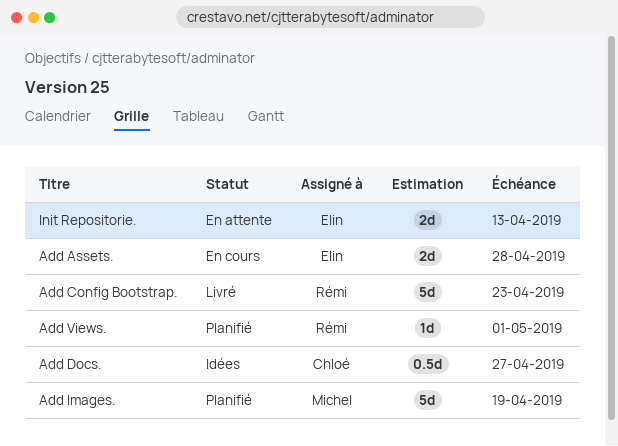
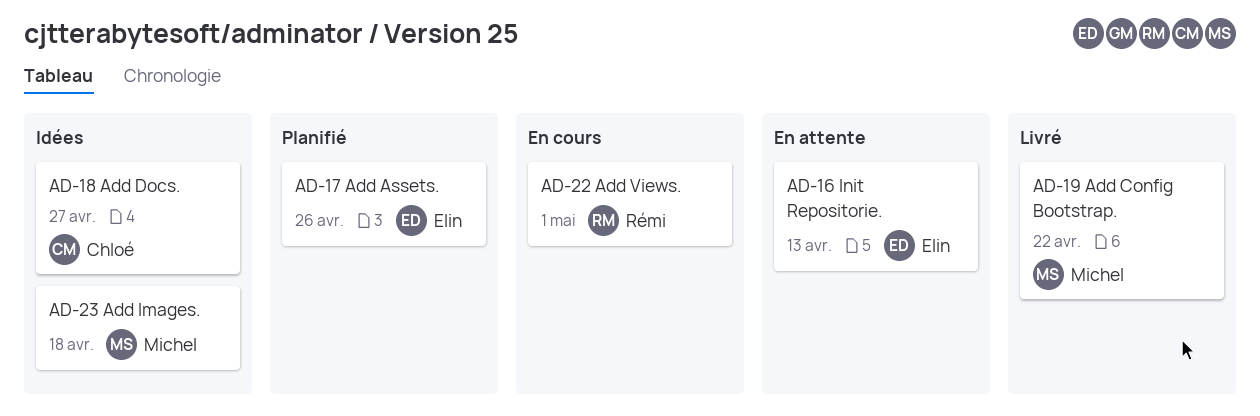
Add Assets., status: En cours -> Planifié
Add Assets., due: Apr 28 -> Apr 26
Add Config Bootstrap., owner: Rémi -> Michel
Add Config Bootstrap., due: Apr 23 -> Apr 22
Add Images., status: Planifié -> Idées
Add Images., due: Apr 19 -> Apr 18
Add Views., status: Planifié -> En cours

